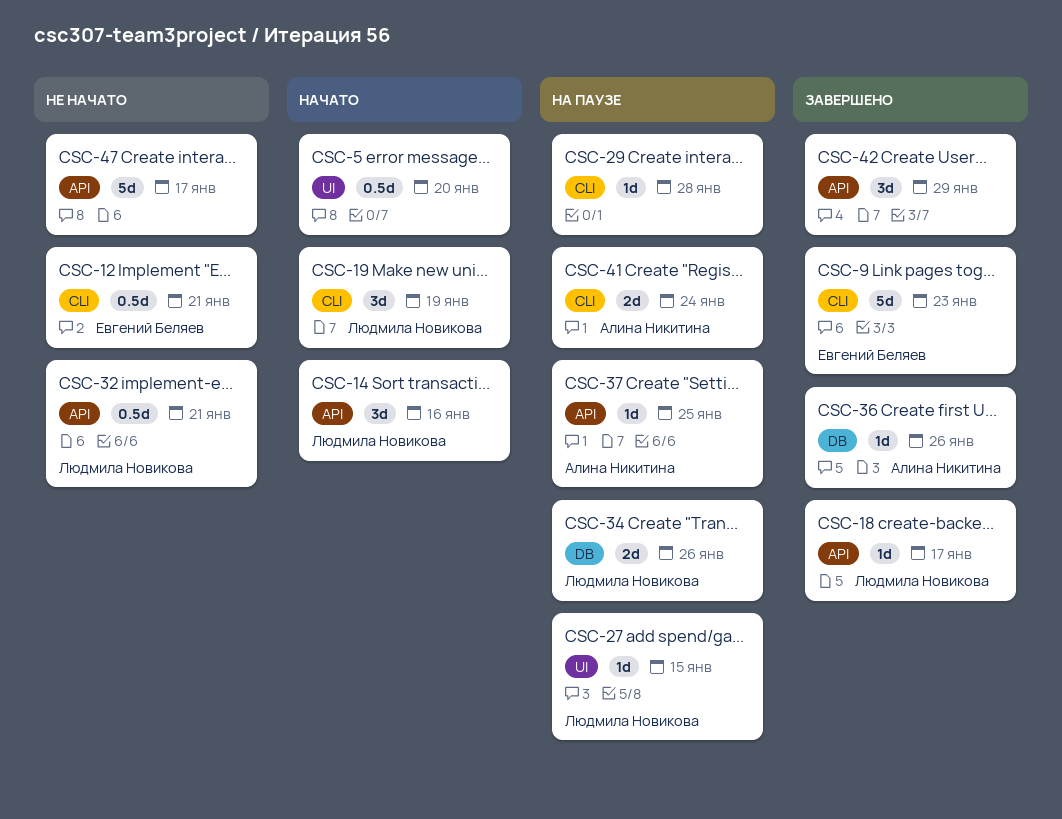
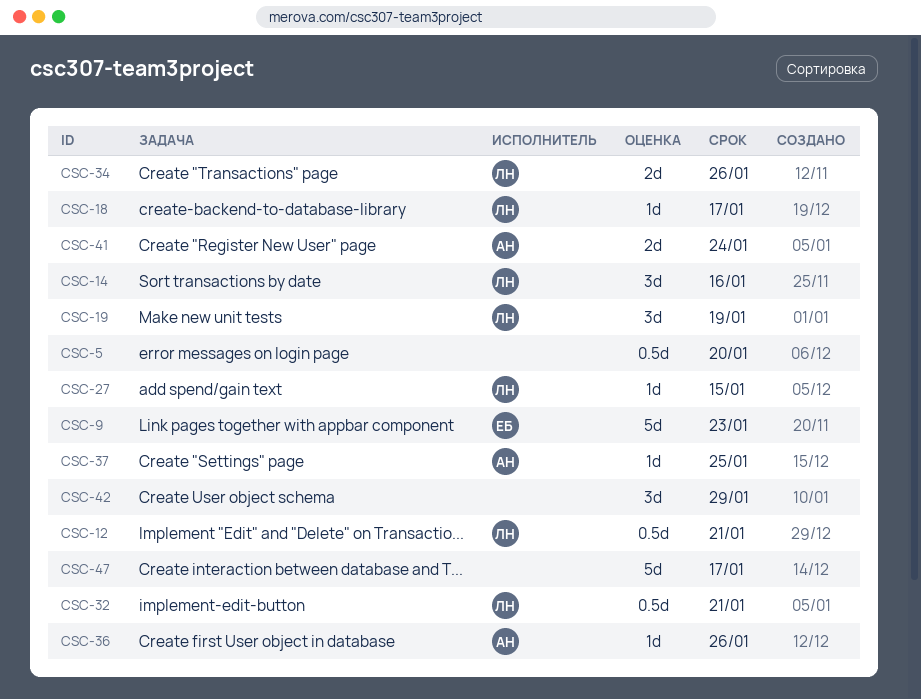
CSC-12, owner: Евгений Беляев -> Людмила Новикова
CSC-29: present -> none

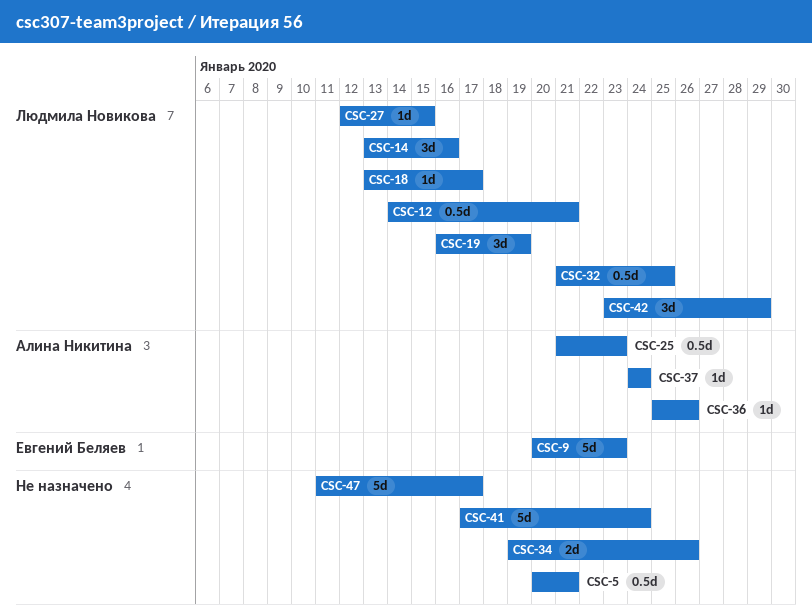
CSC-5, due: Jan 20 -> Jan 21
CSC-25: none -> present
CSC-32, due: Jan 21 -> Jan 25
CSC-34, owner: Людмила Новикова -> none
CSC-37, due: Jan 25 -> Jan 24
CSC-41, owner: Алина Никитина -> none
CSC-41, estimate: 2d -> 5d
CSC-42, owner: none -> Людмила Новикова

